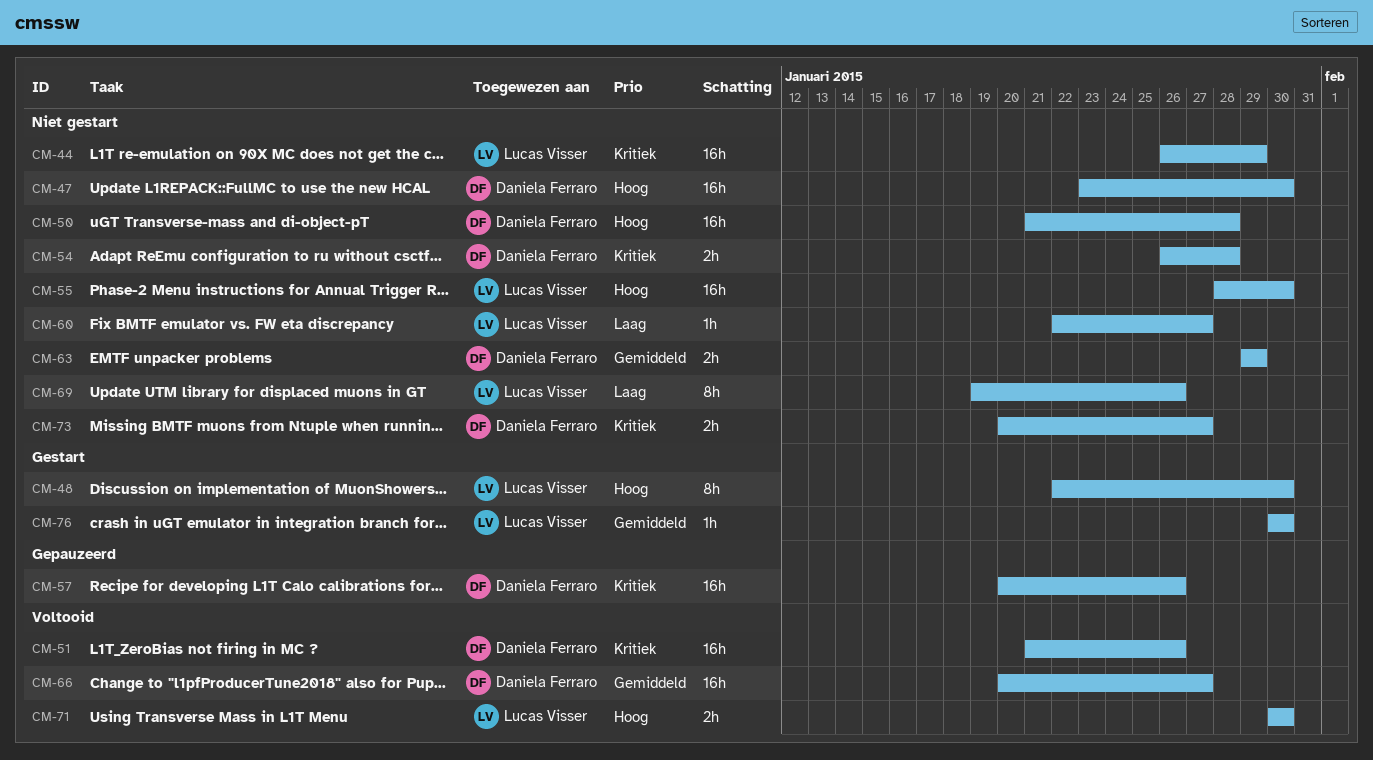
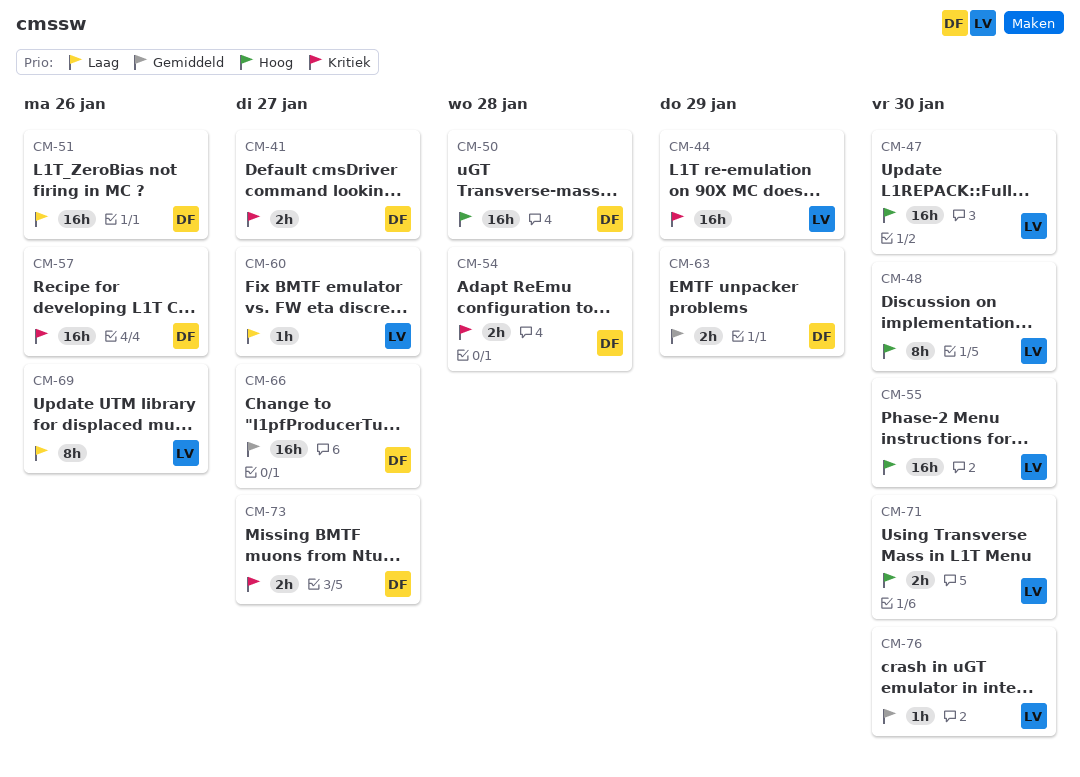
CM-41: none -> present
CM-47, owner: Daniela Ferraro -> Lucas Visser
CM-51, priority: Kritiek -> Laag

